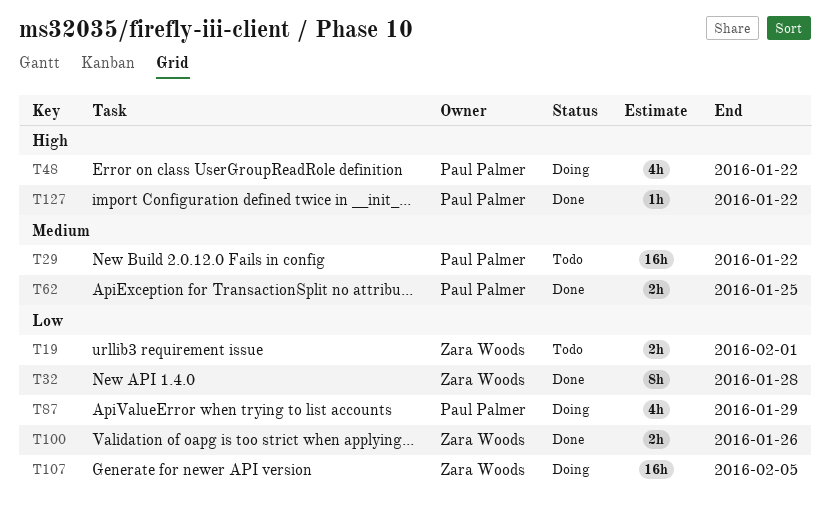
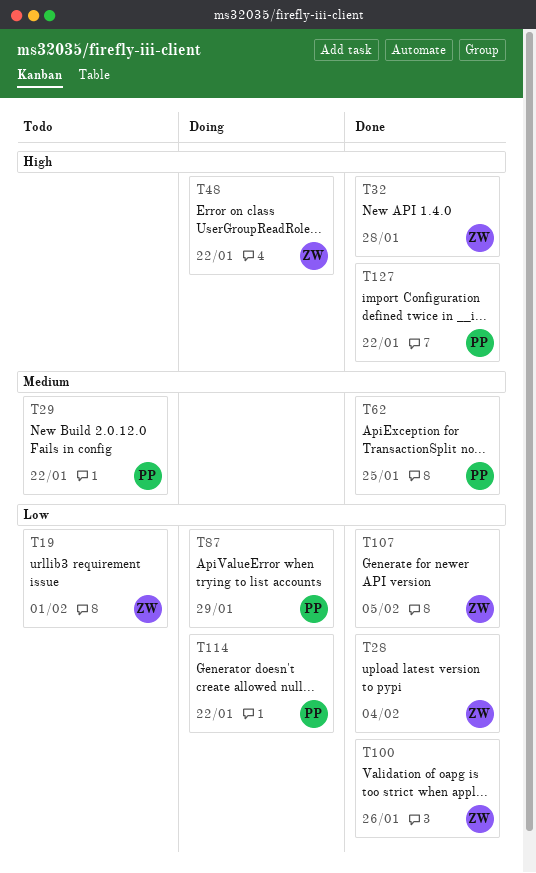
T28: none -> present
T32, priority: Low -> High
T48, owner: Paul Palmer -> Zara Woods
T107, status: Doing -> Done
T114: none -> present

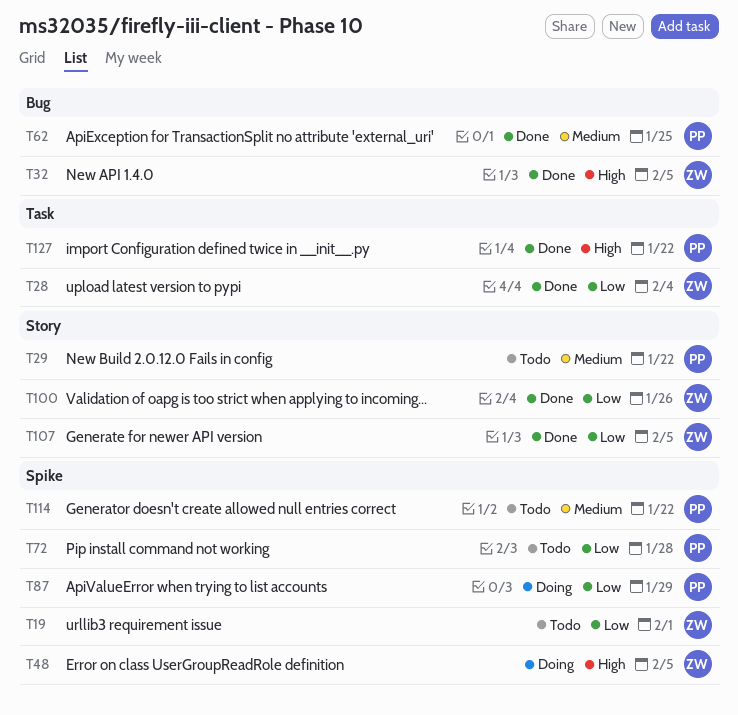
T32, due: Jan 28 -> Feb 5
T48, due: Jan 22 -> Feb 5
T72: none -> present
T114, status: Doing -> Todo
T114, priority: Low -> Medium

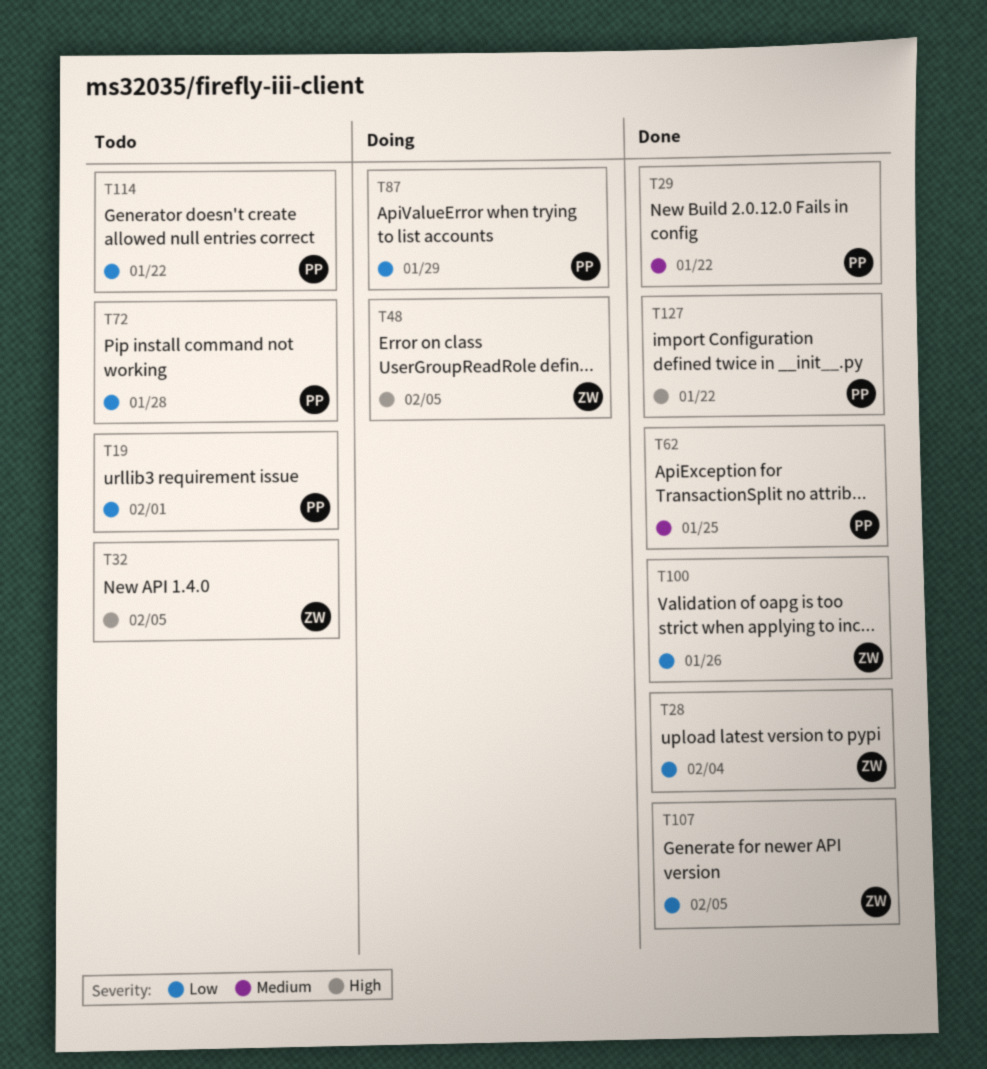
T19, owner: ZW -> PP
T29, status: Todo -> Done
T32, status: Done -> Todo
T114, priority: Medium -> Low

